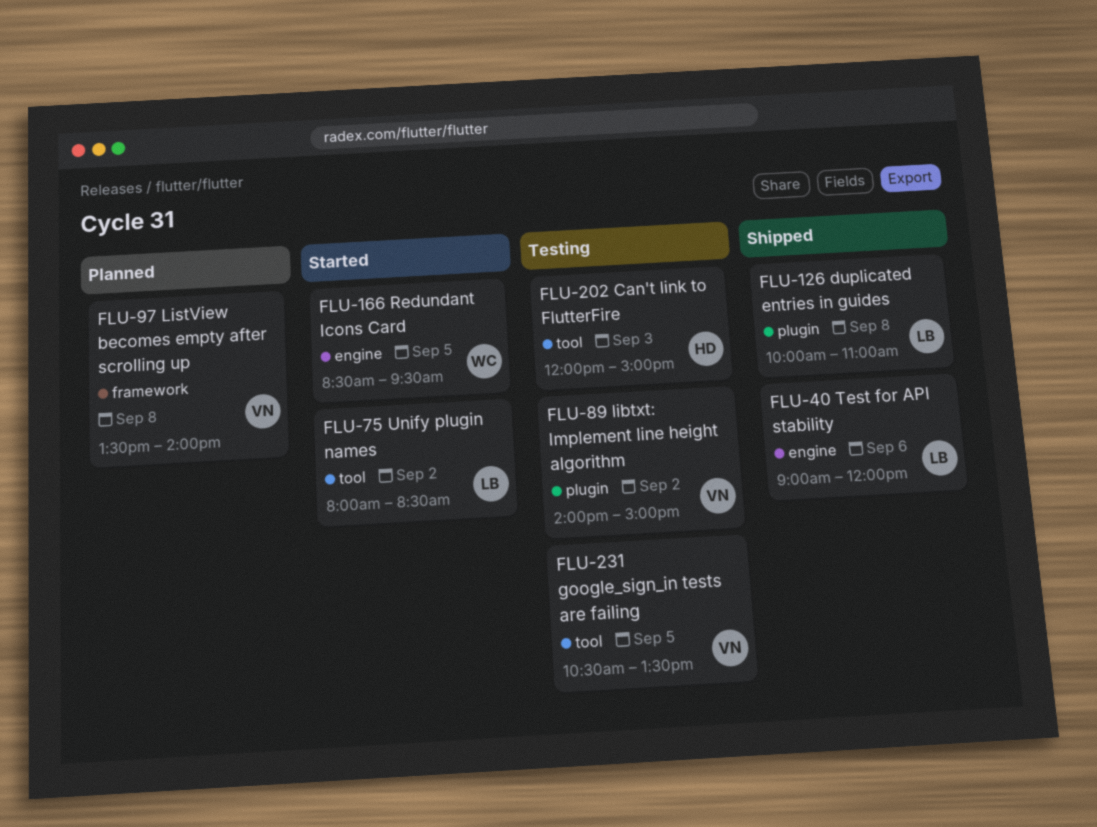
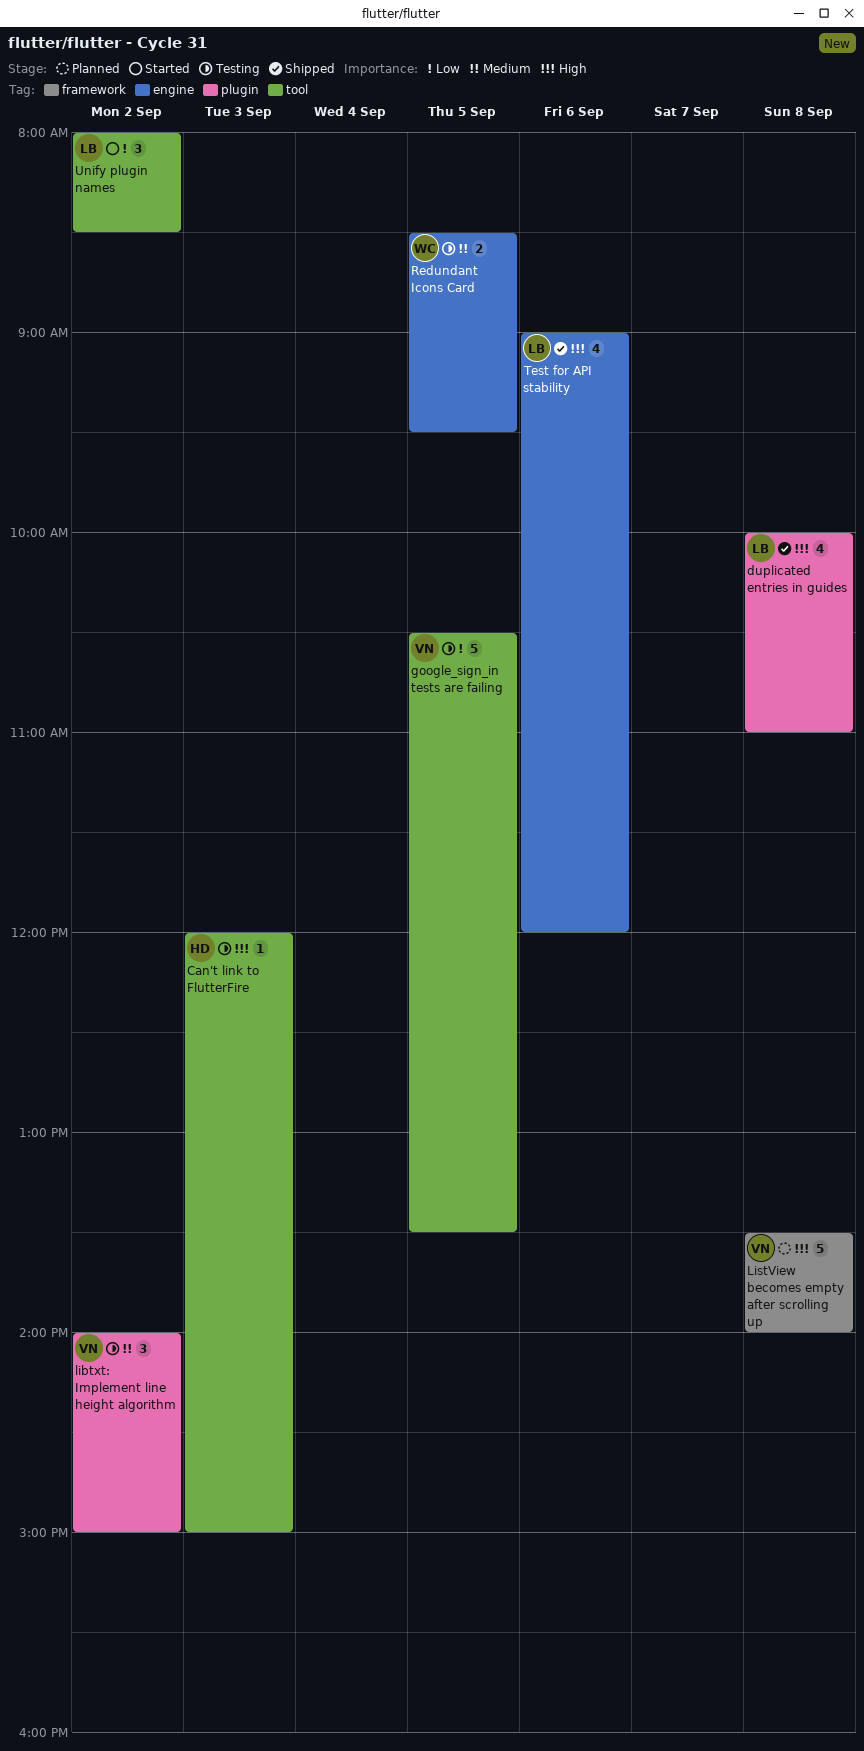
Redundant Icons Card, status: Started -> Testing

